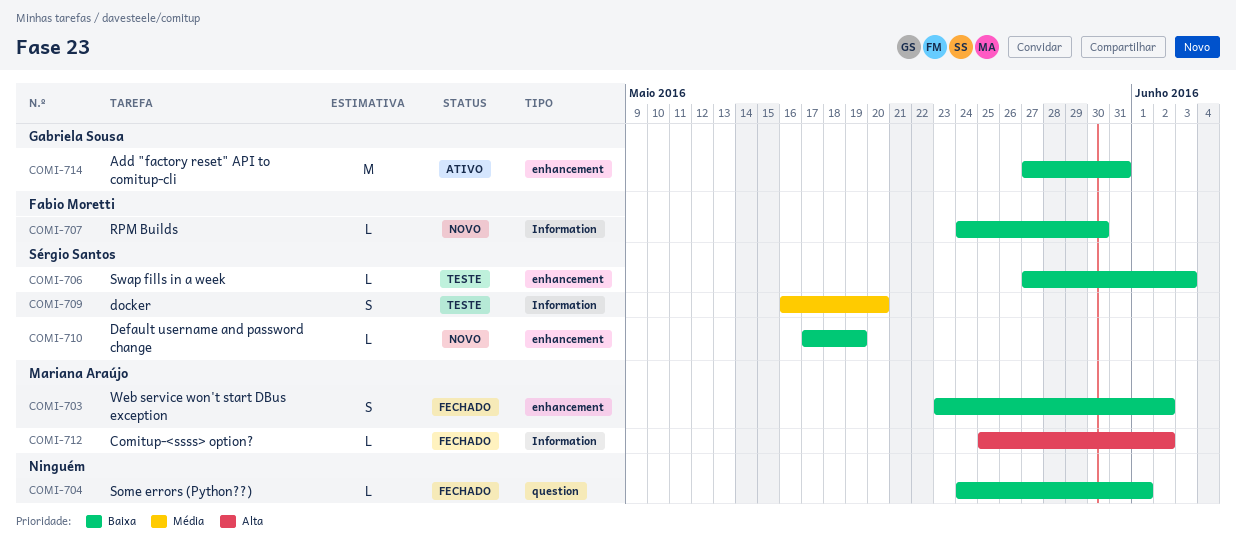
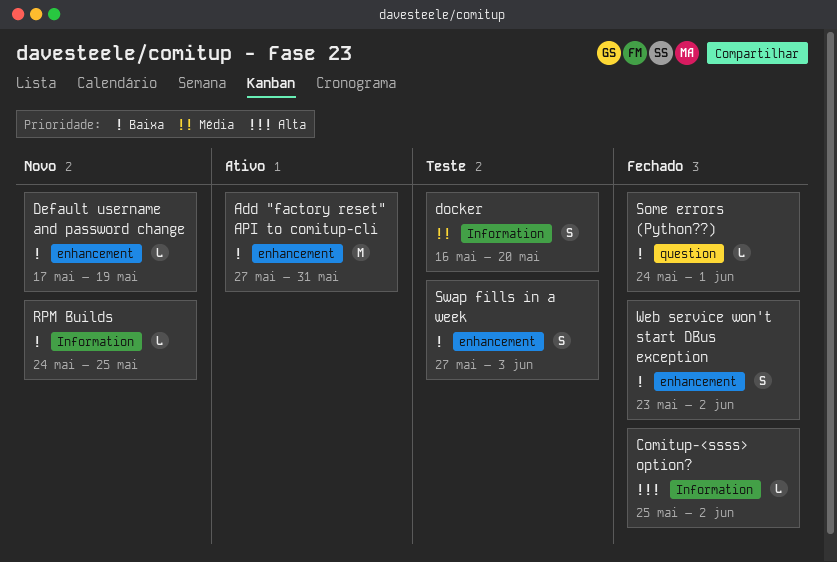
RPM Builds, due: May 30 -> May 25
Swap fills in a week, estimate: L -> S

